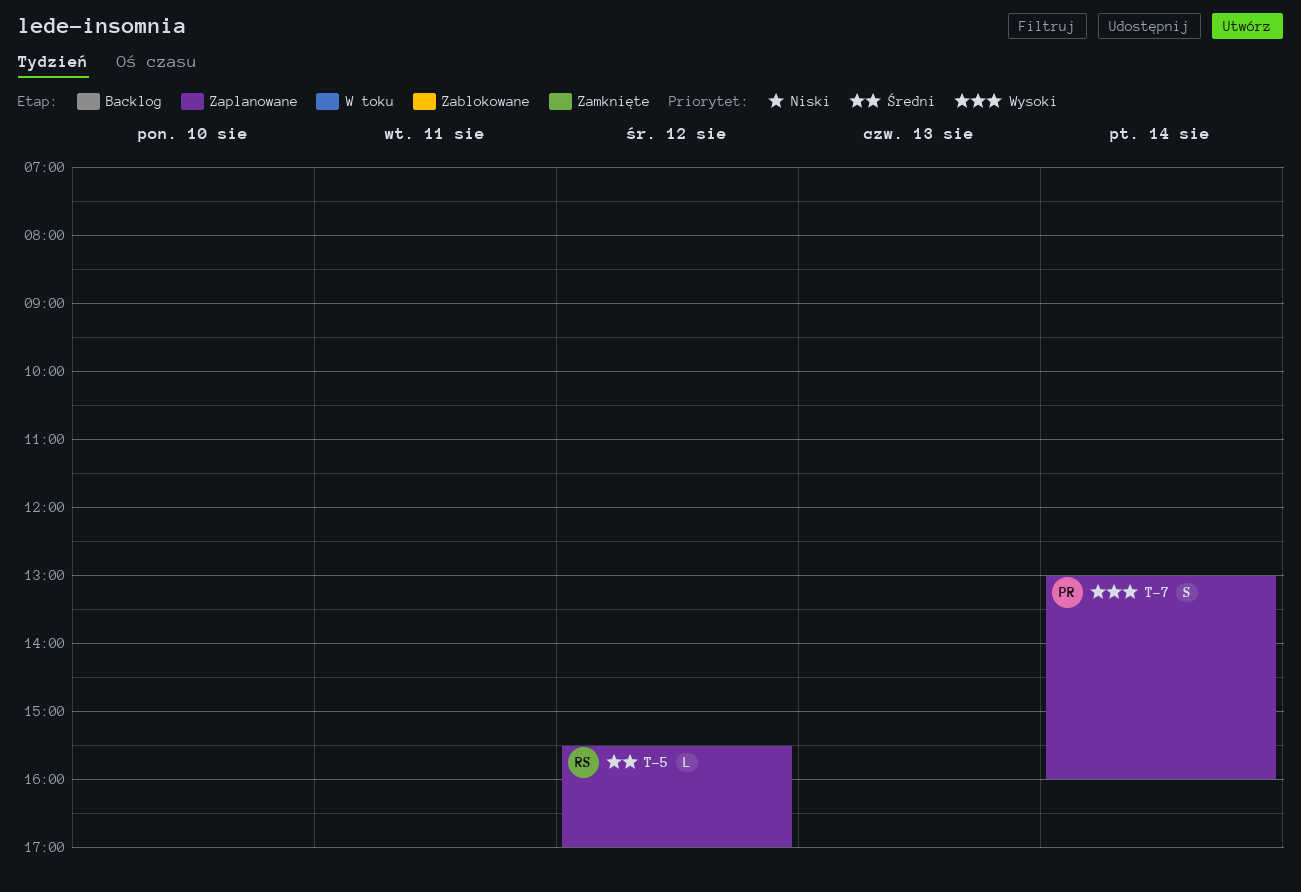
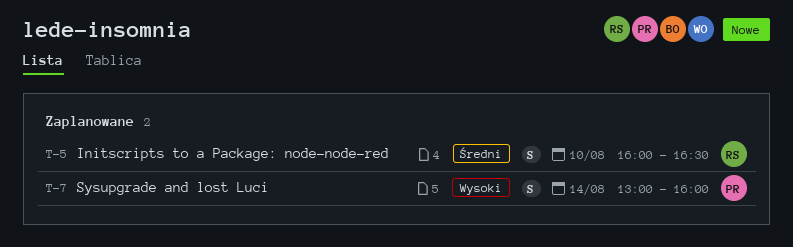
T-5, estimate: L -> S
T-5, day: Aug 12 -> Aug 10
T-5, begins: 15:30 -> 16:00
T-5, ends: 17:00 -> 16:30

